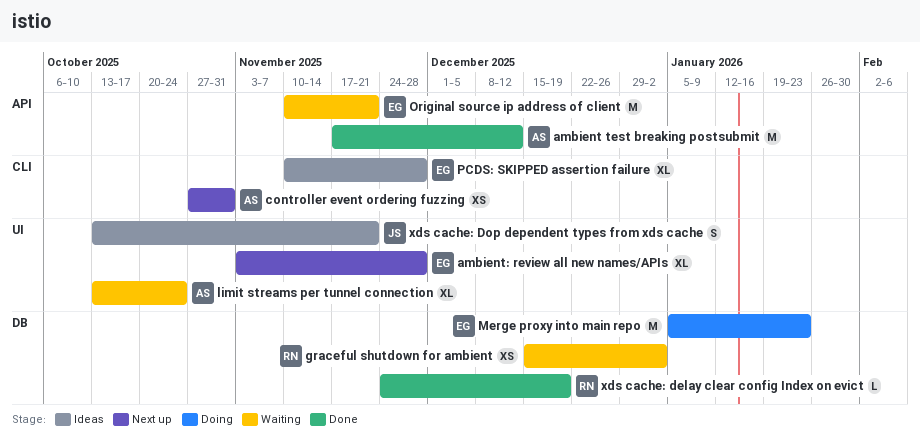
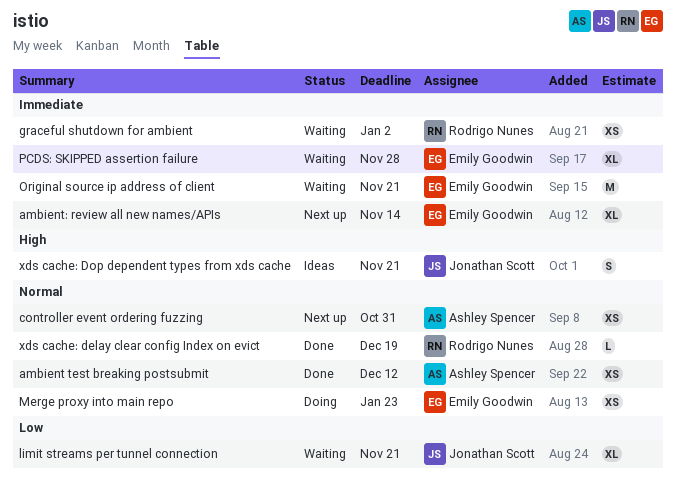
ambient test breaking postsubmit, estimate: M -> XS
ambient: review all new names/APIs, due: Nov 28 -> Nov 14
limit streams per tunnel connection, owner: Ashley Spencer -> Jonathan Scott
limit streams per tunnel connection, due: Oct 24 -> Nov 21
Merge proxy into main repo, estimate: M -> XS
PCDS: SKIPPED assertion failure, status: Ideas -> Waiting

